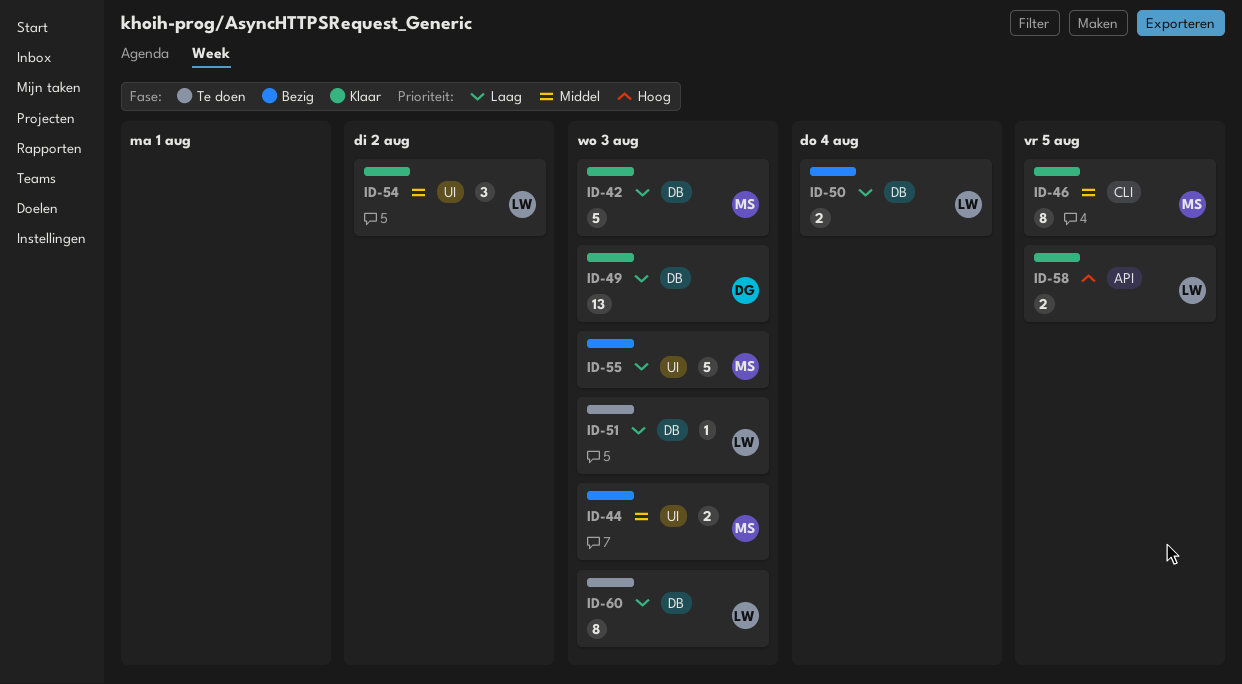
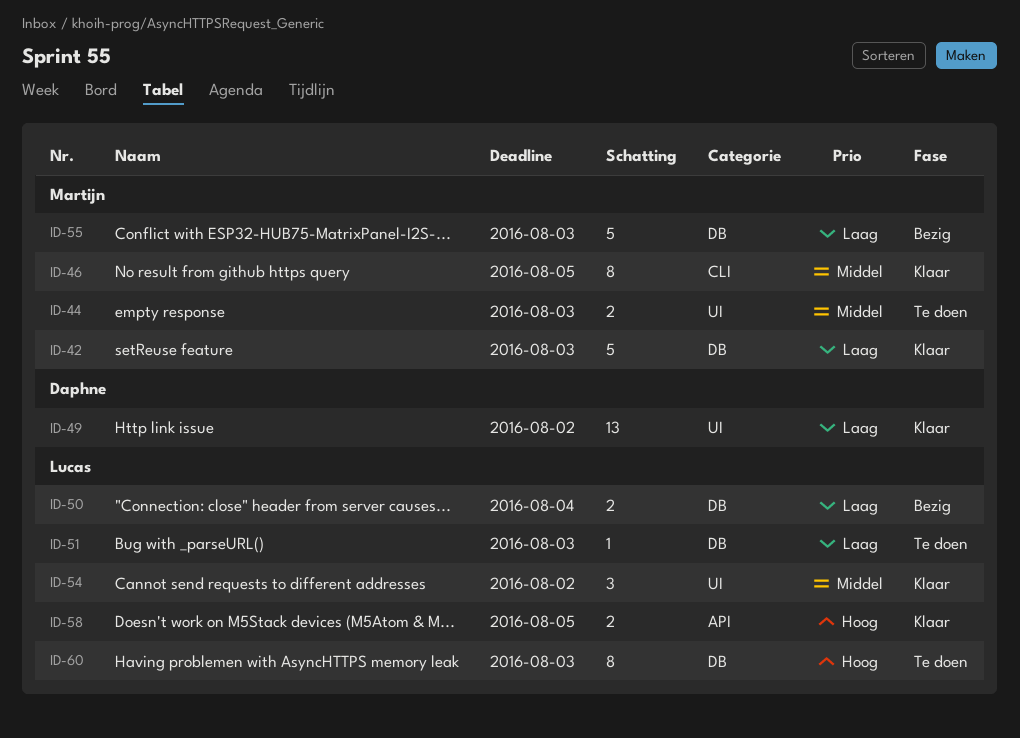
ID-44, status: Bezig -> Te doen
ID-49, label: DB -> UI
ID-49, due: Aug 3 -> Aug 2
ID-55, label: UI -> DB
ID-60, priority: Laag -> Hoog

